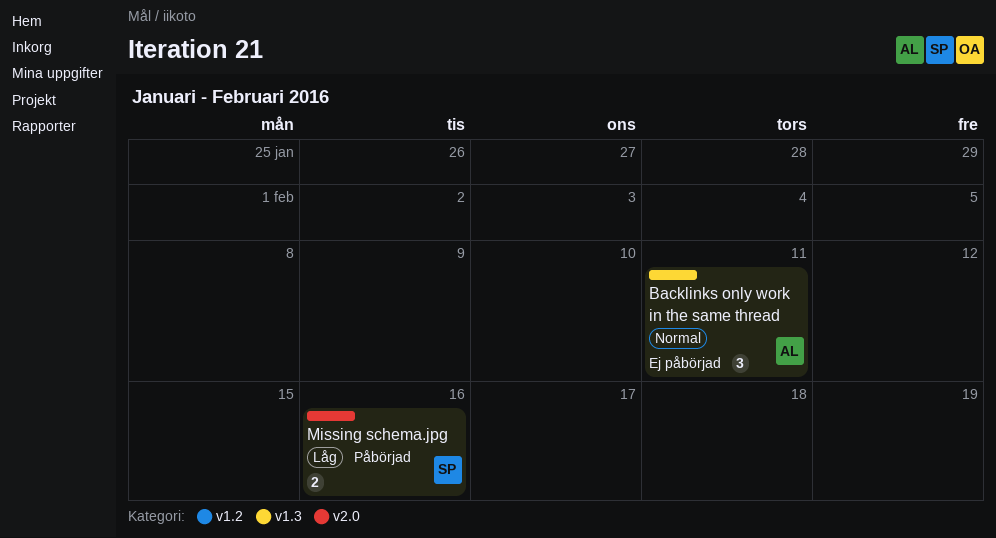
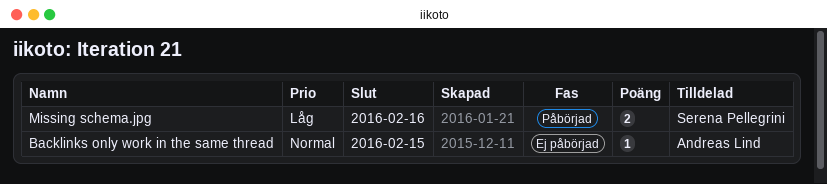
Backlinks only work in the same thread, estimate: 3 -> 1
Backlinks only work in the same thread, due: Feb 11 -> Feb 15

